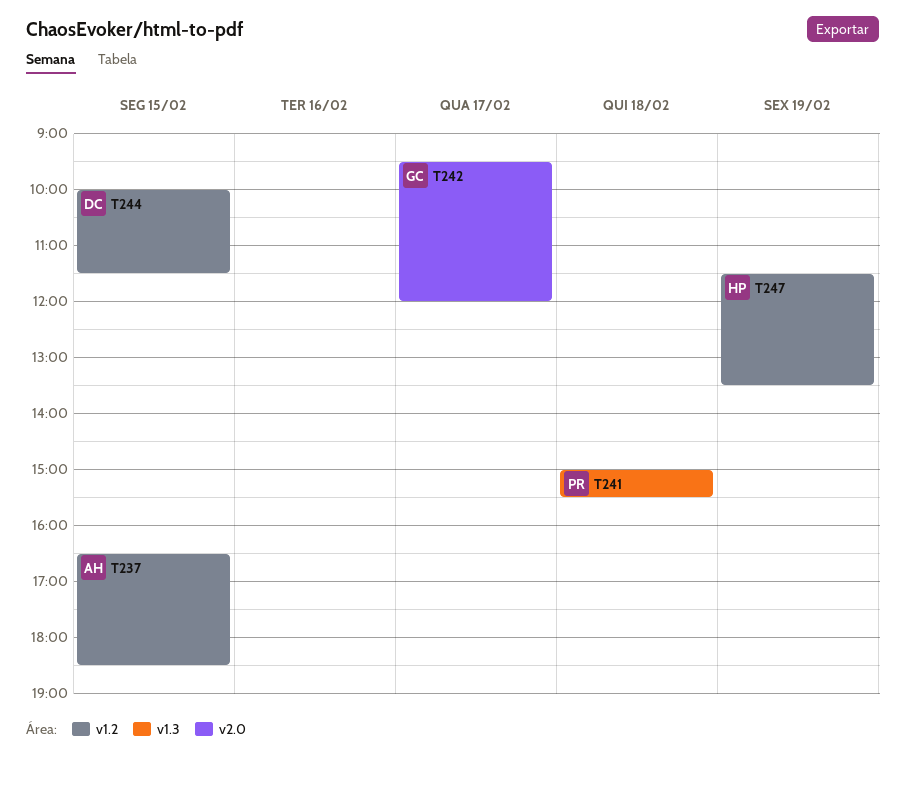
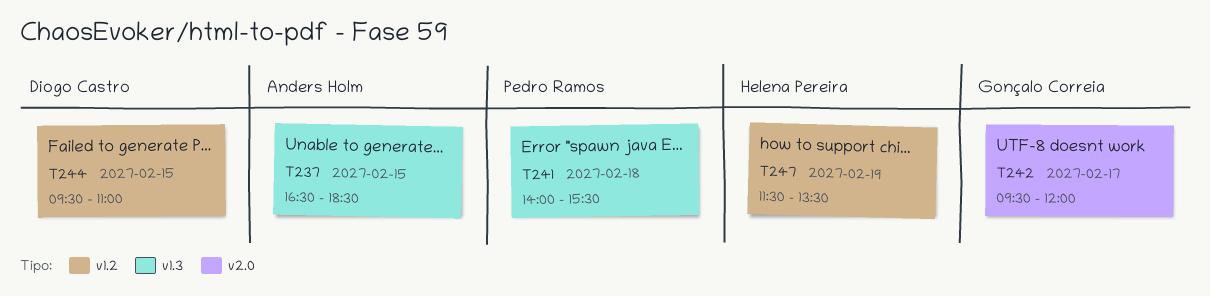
T237, label: v1.2 -> v1.3
T241, begins: 15:00 -> 14:00
T244, begins: 10:00 -> 09:30
T244, ends: 11:30 -> 11:00

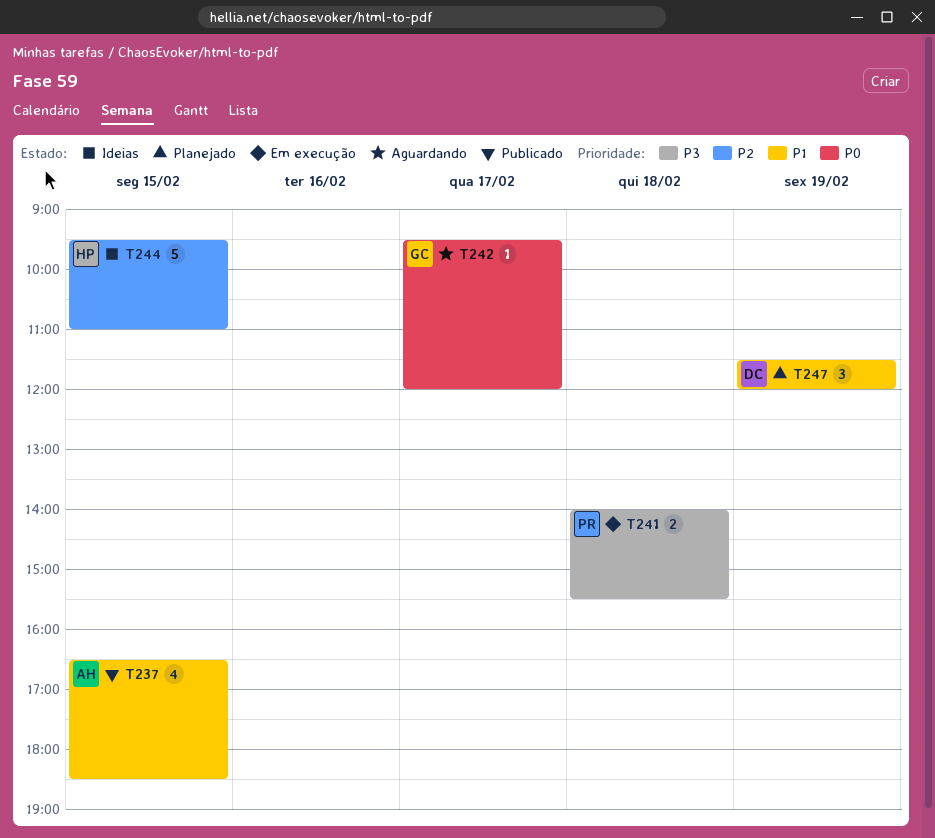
T244, owner: Diogo Castro -> Helena Pereira
T247, owner: Helena Pereira -> Diogo Castro
T247, ends: 13:30 -> 12:00

